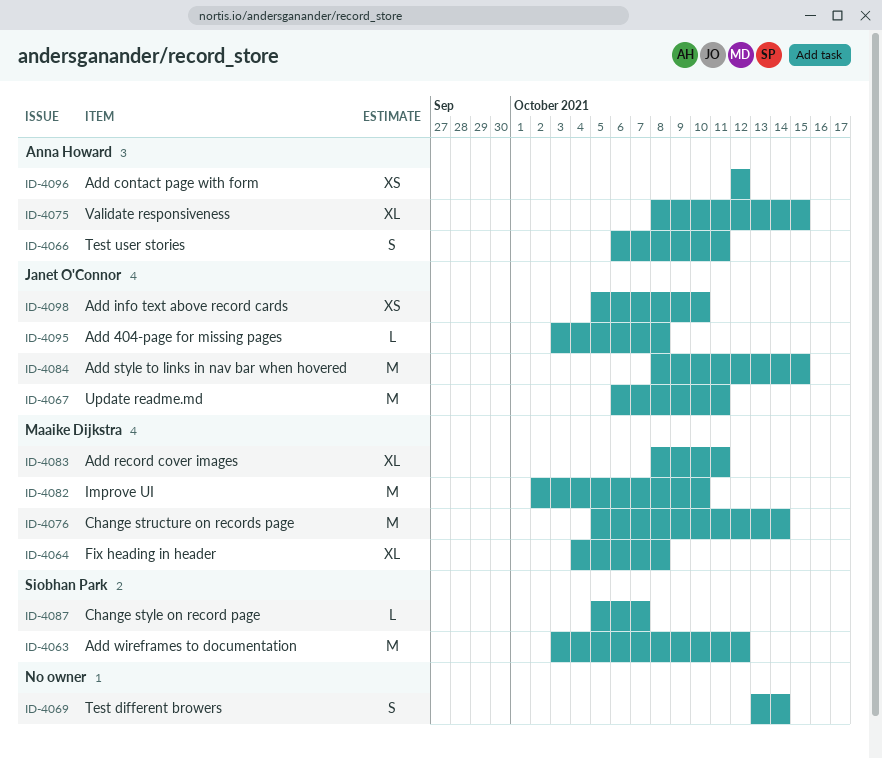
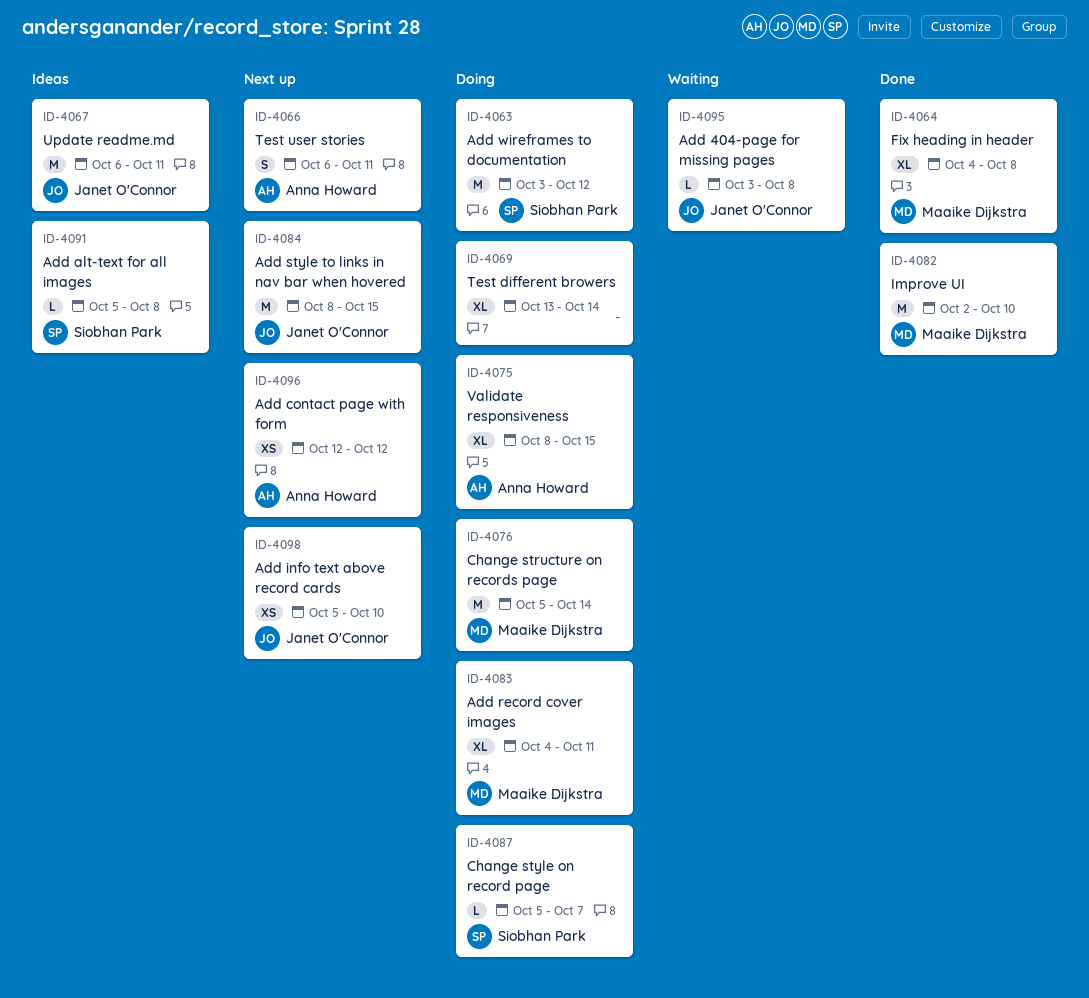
ID-4069, estimate: S -> XL
ID-4083, start: Oct 8 -> Oct 4
ID-4091: none -> present

